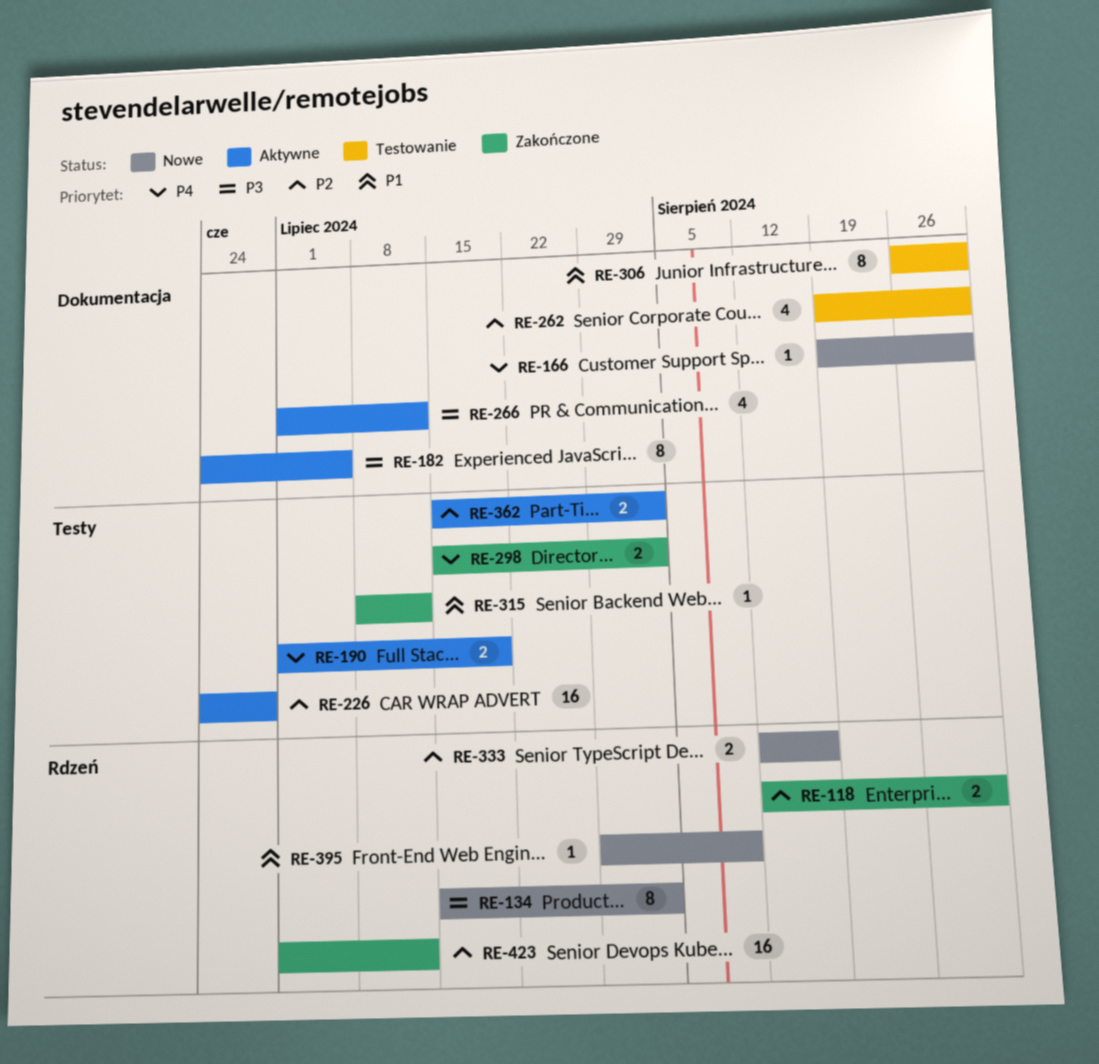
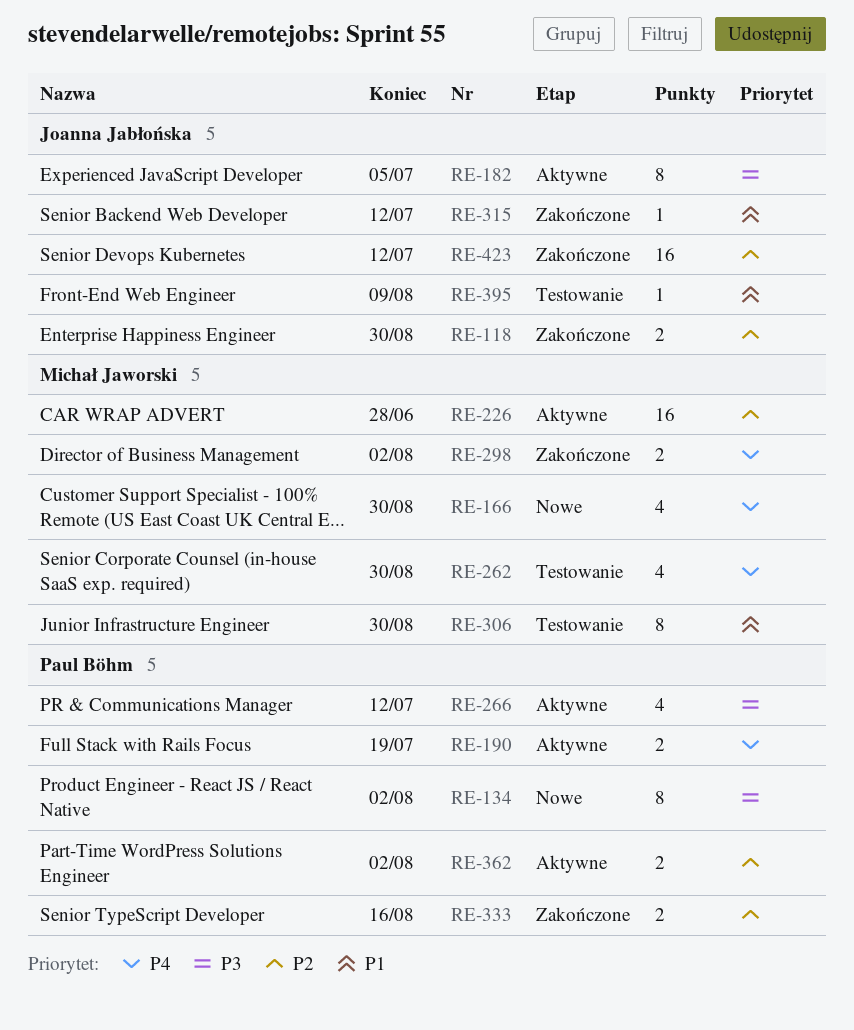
RE-166, estimate: 1 -> 4
RE-262, priority: P2 -> P4
RE-333, status: Nowe -> Zakończone
RE-395, status: Nowe -> Testowanie

